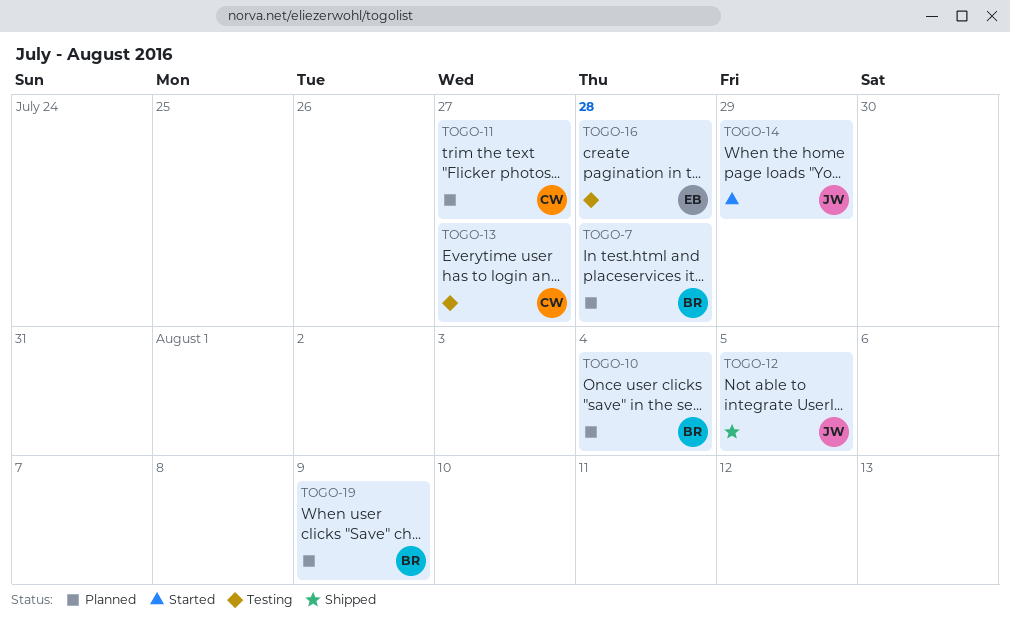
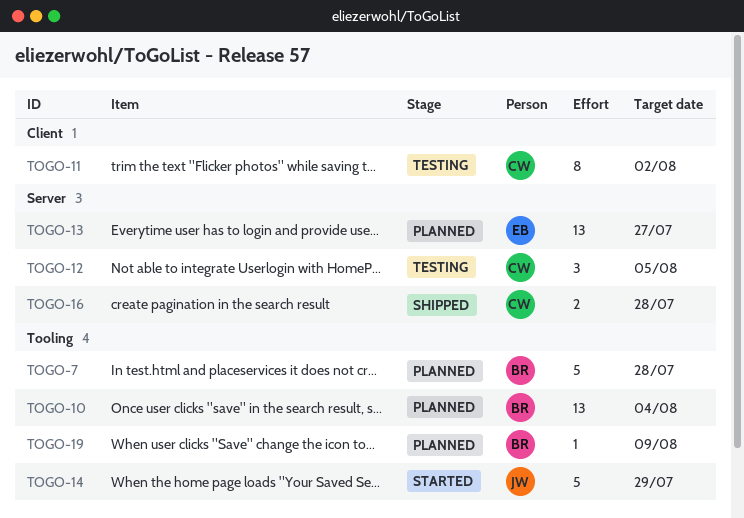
TOGO-11, status: Planned -> Testing
TOGO-11, due: Jul 27 -> Aug 2
TOGO-12, status: Shipped -> Testing
TOGO-12, owner: JW -> CW
TOGO-13, status: Testing -> Planned
TOGO-13, owner: CW -> EB
TOGO-16, status: Testing -> Shipped
TOGO-16, owner: EB -> CW

